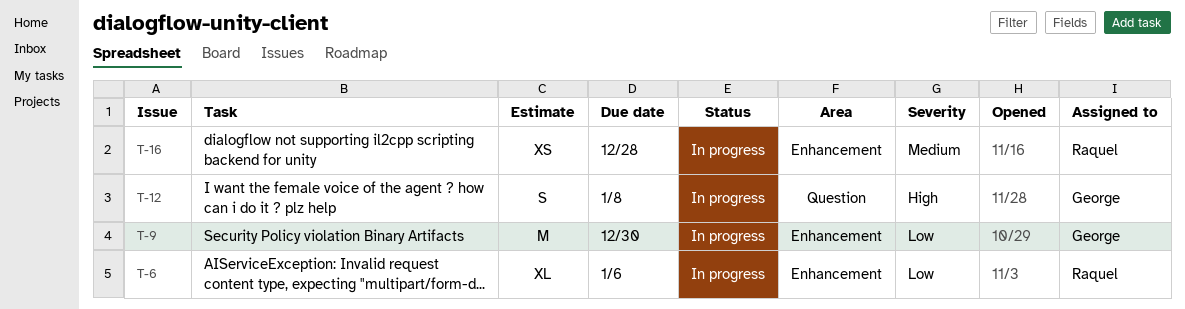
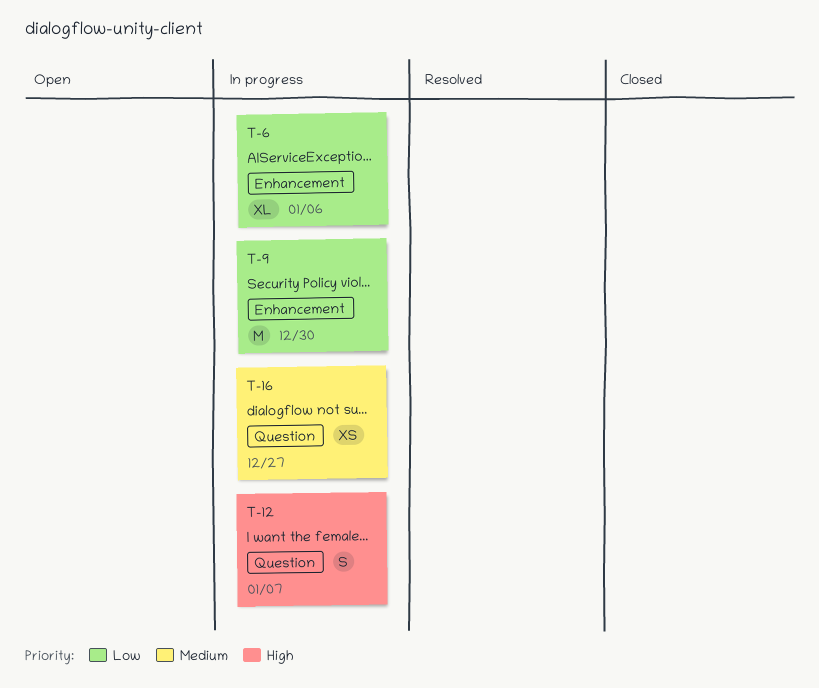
T-12, due: Jan 8 -> Jan 7
T-16, label: Enhancement -> Question
T-16, due: Dec 28 -> Dec 27

